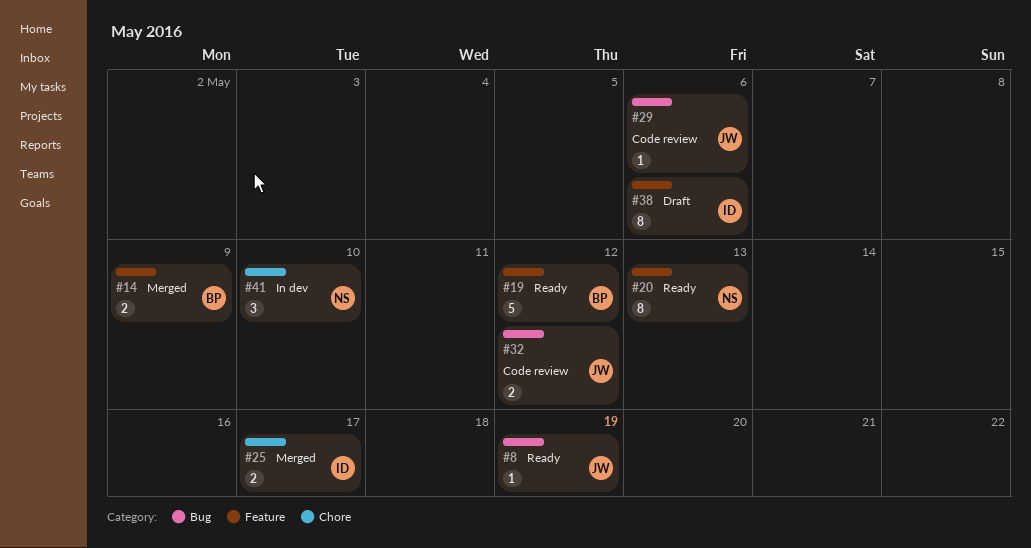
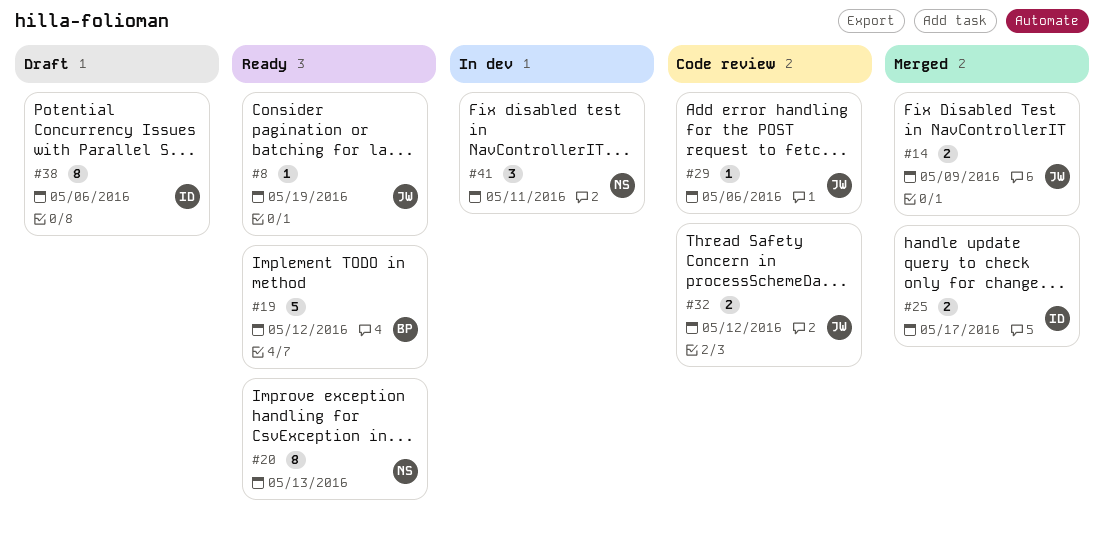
#14, owner: BP -> JW
#41, due: May 10 -> May 11

